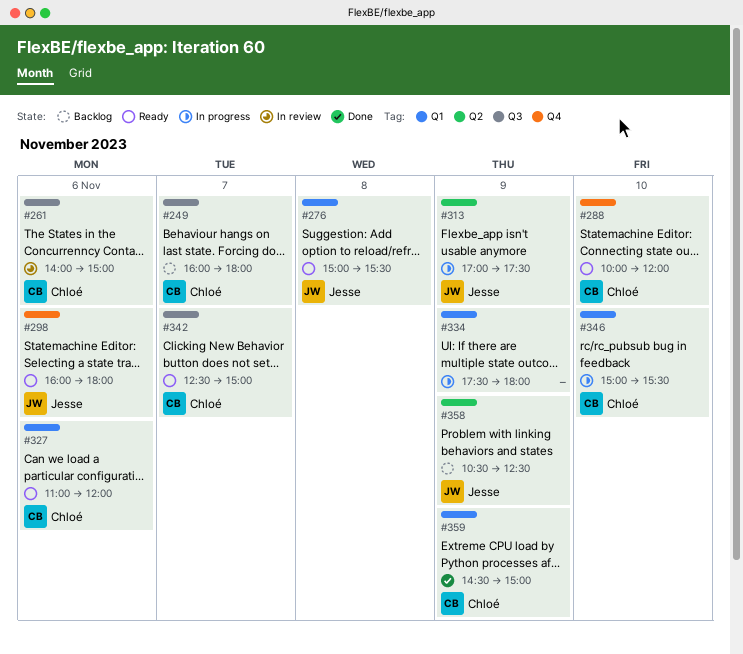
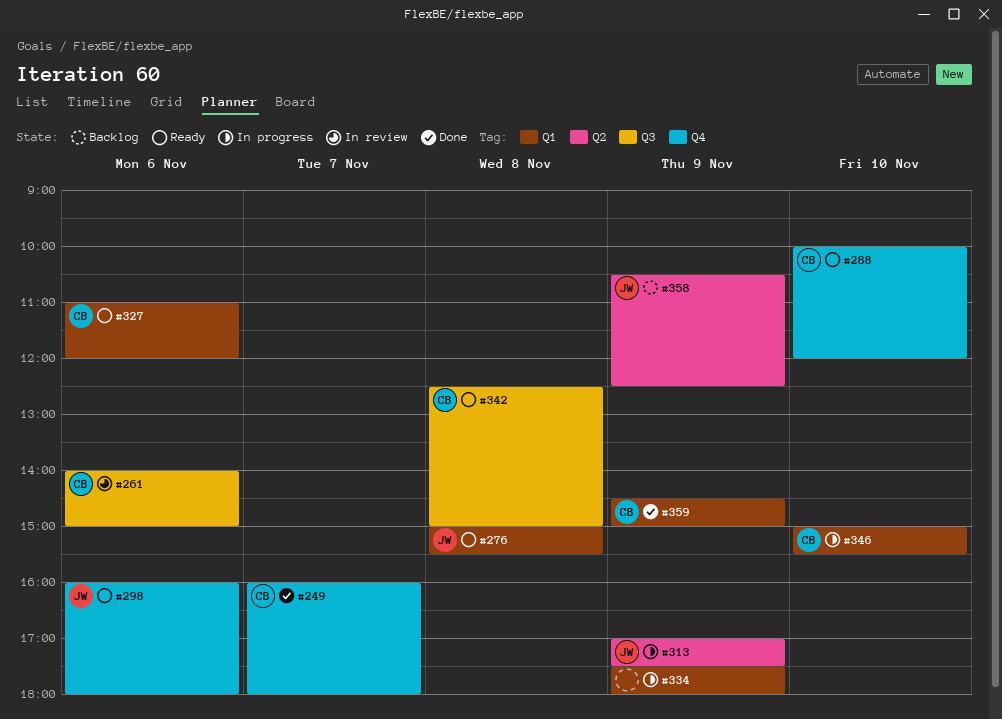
#249, status: Backlog -> Done
#249, label: Q3 -> Q4
#342, day: Nov 7 -> Nov 8

